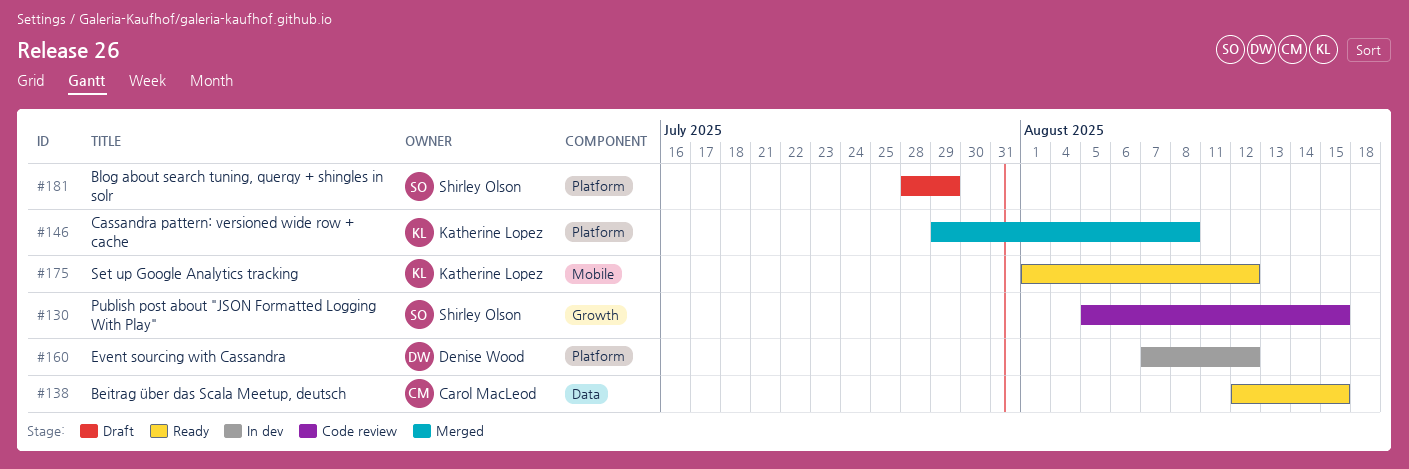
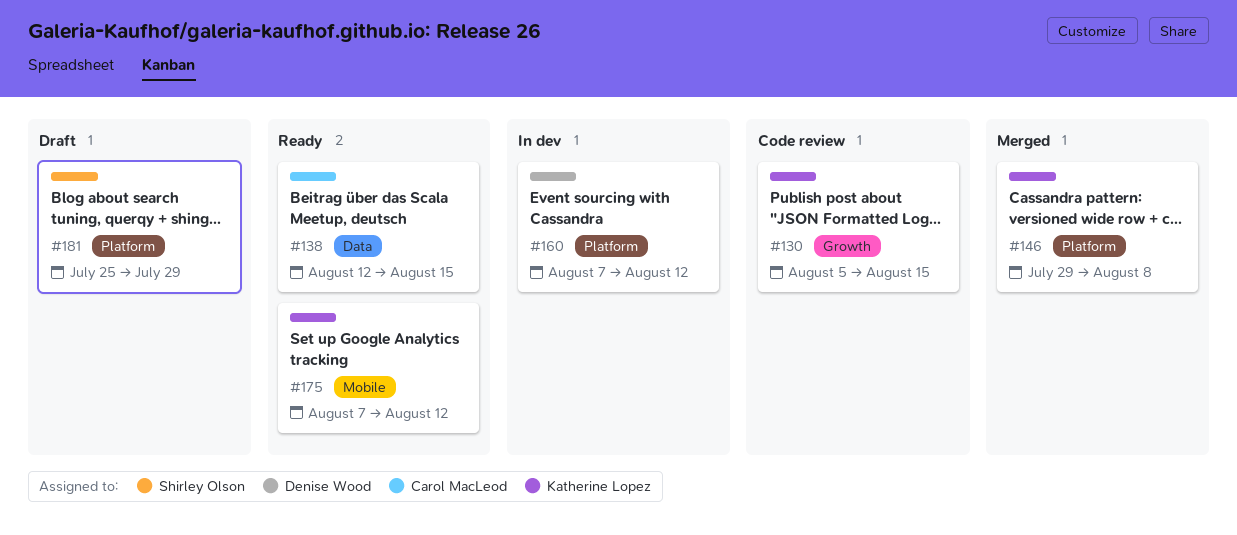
#130, owner: Shirley Olson -> Katherine Lopez
#175, start: Aug 1 -> Aug 7
#181, start: Jul 28 -> Jul 25

